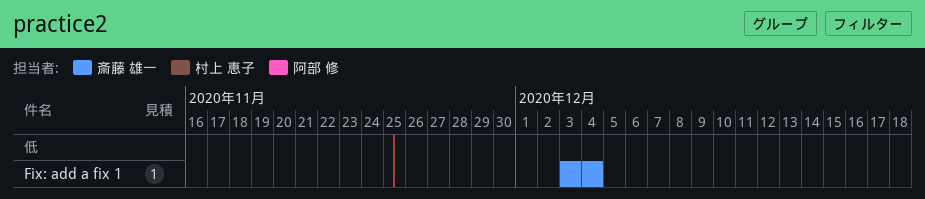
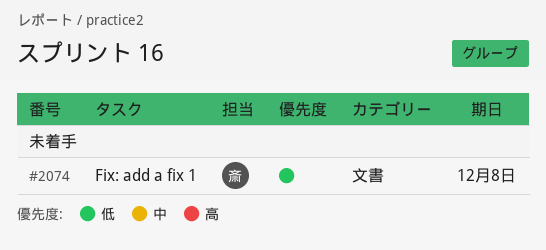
Fix: add a fix 1, due: Dec 4 -> Dec 8

